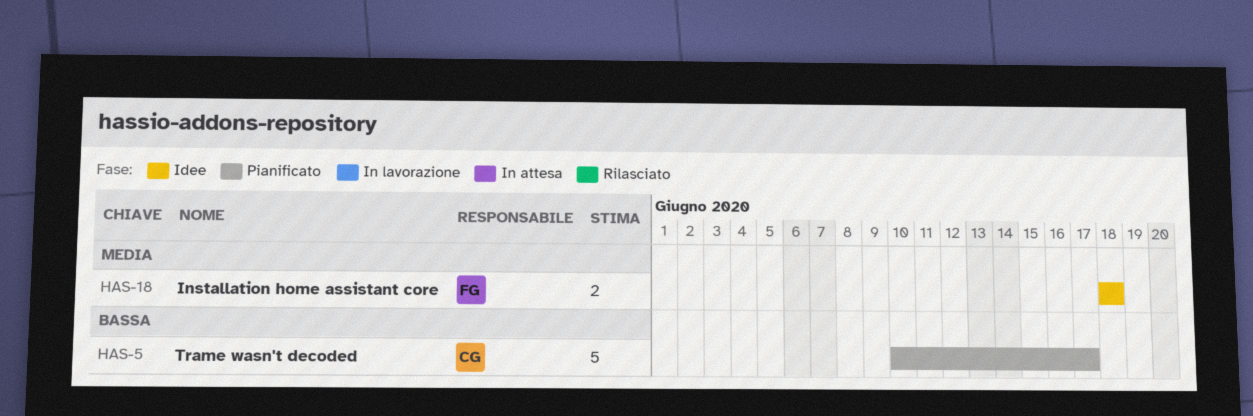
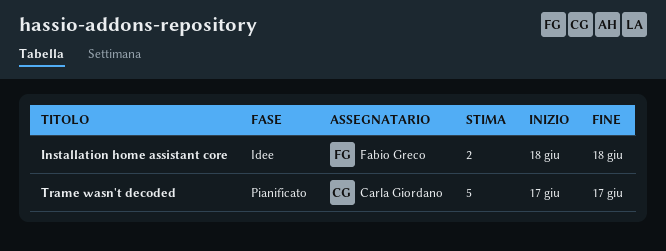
Trame wasn't decoded, start: Jun 10 -> Jun 17

